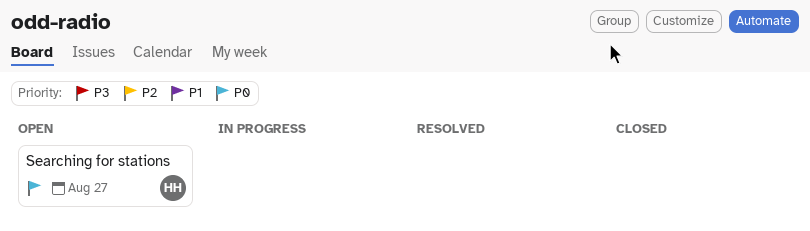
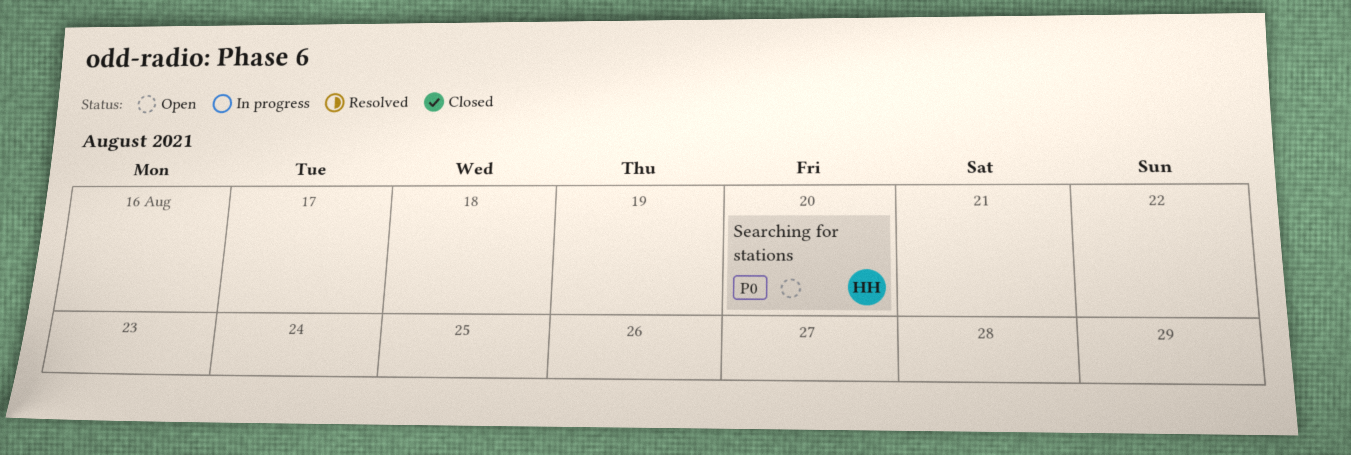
Searching for stations, due: Aug 27 -> Aug 20

